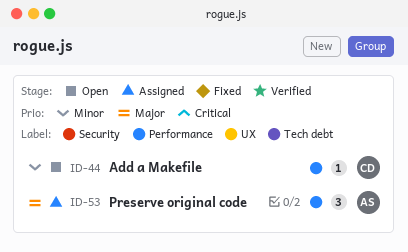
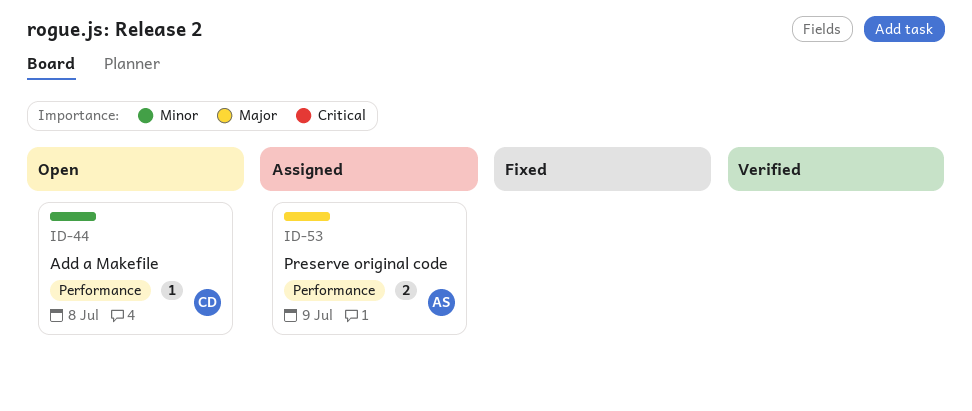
ID-53, estimate: 3 -> 2

